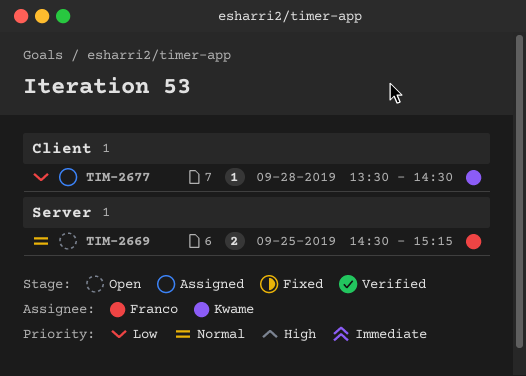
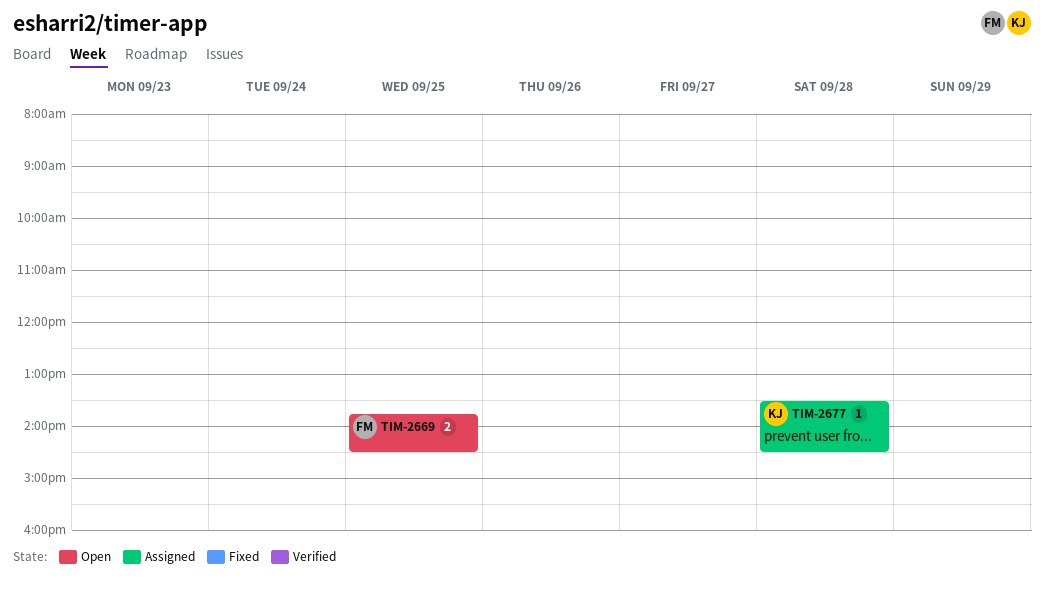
TIM-2669, begins: 14:30 -> 13:45
TIM-2669, ends: 15:15 -> 14:30

